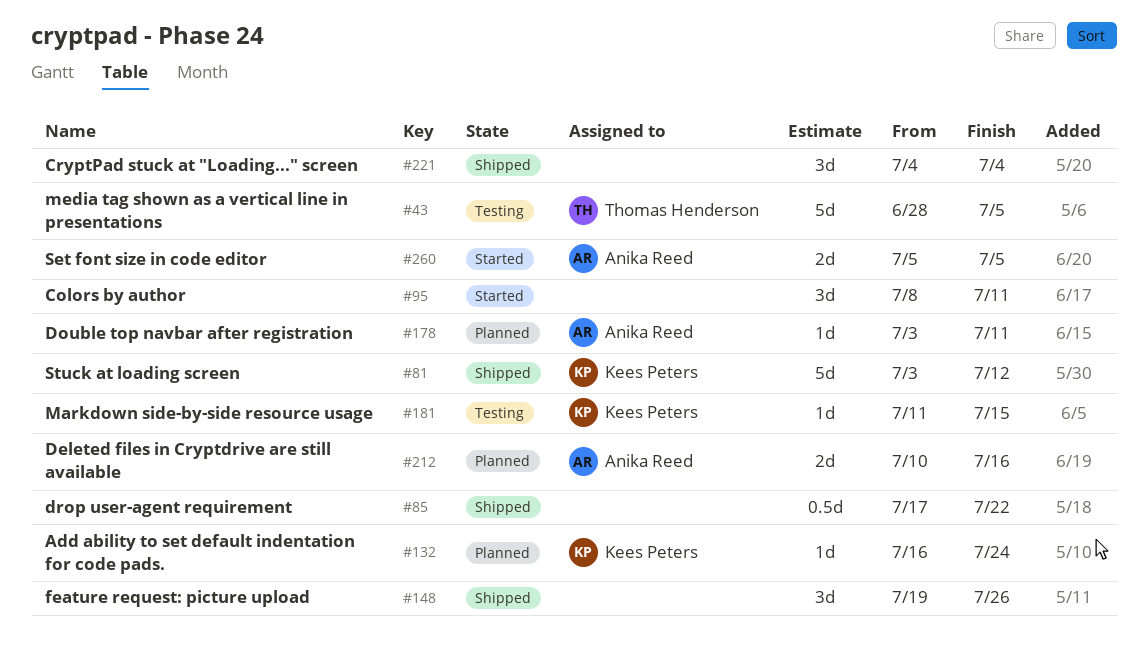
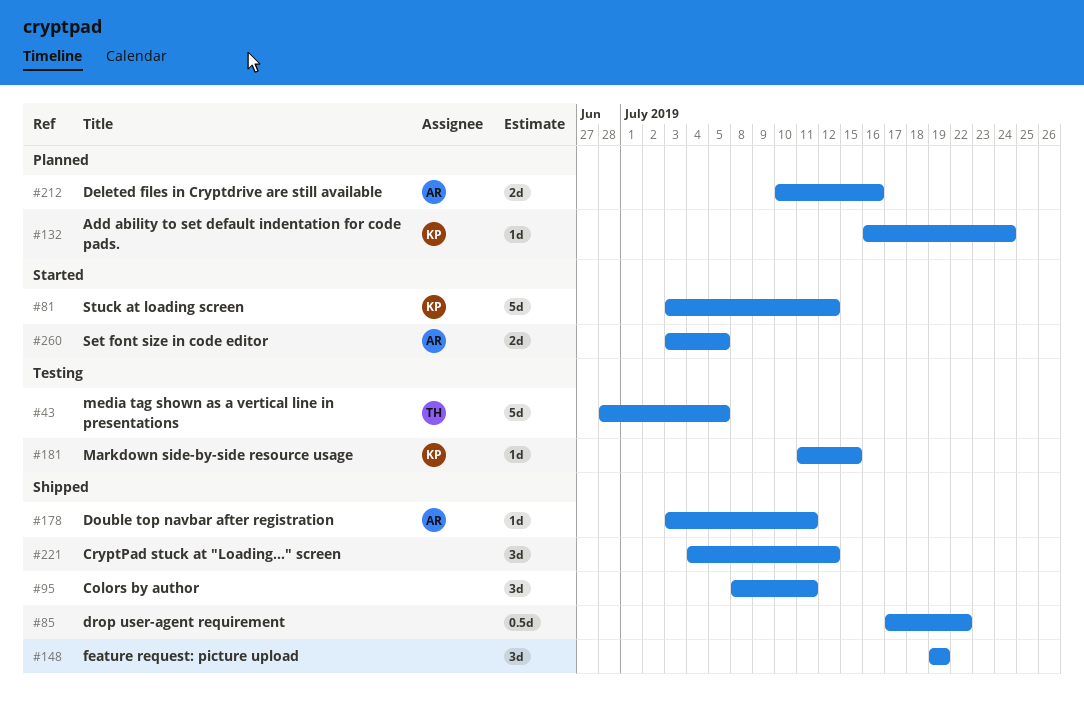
#81, status: Shipped -> Started
#95, status: Started -> Shipped
#148, due: Jul 26 -> Jul 19
#178, status: Planned -> Shipped
#221, due: Jul 4 -> Jul 12
#260, start: Jul 5 -> Jul 3

